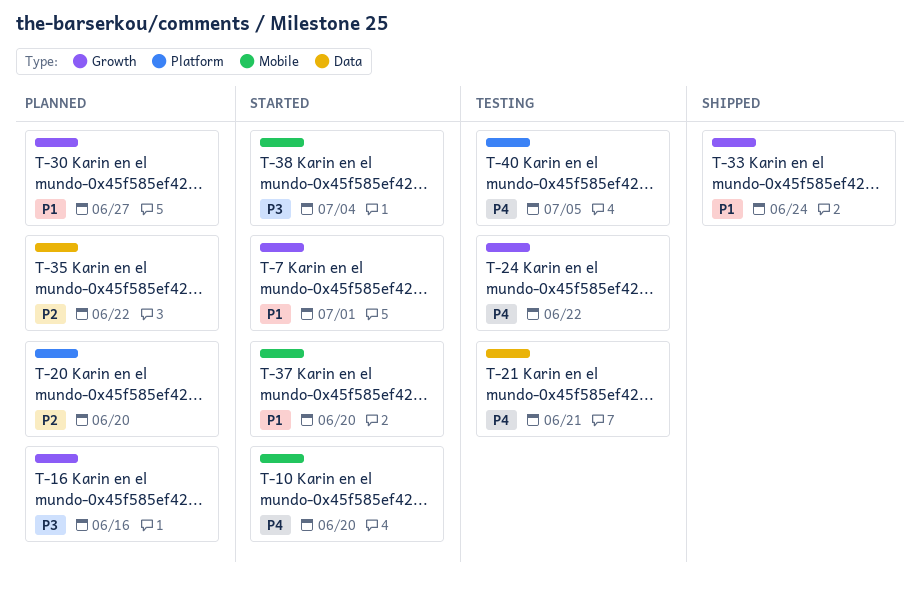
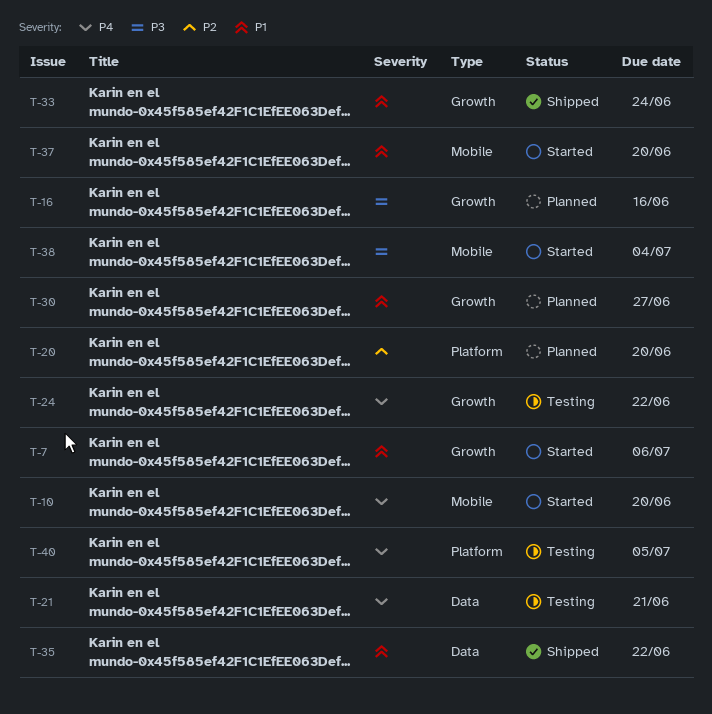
T-7, due: Jul 1 -> Jul 6
T-35, status: Planned -> Shipped
T-35, priority: P2 -> P1

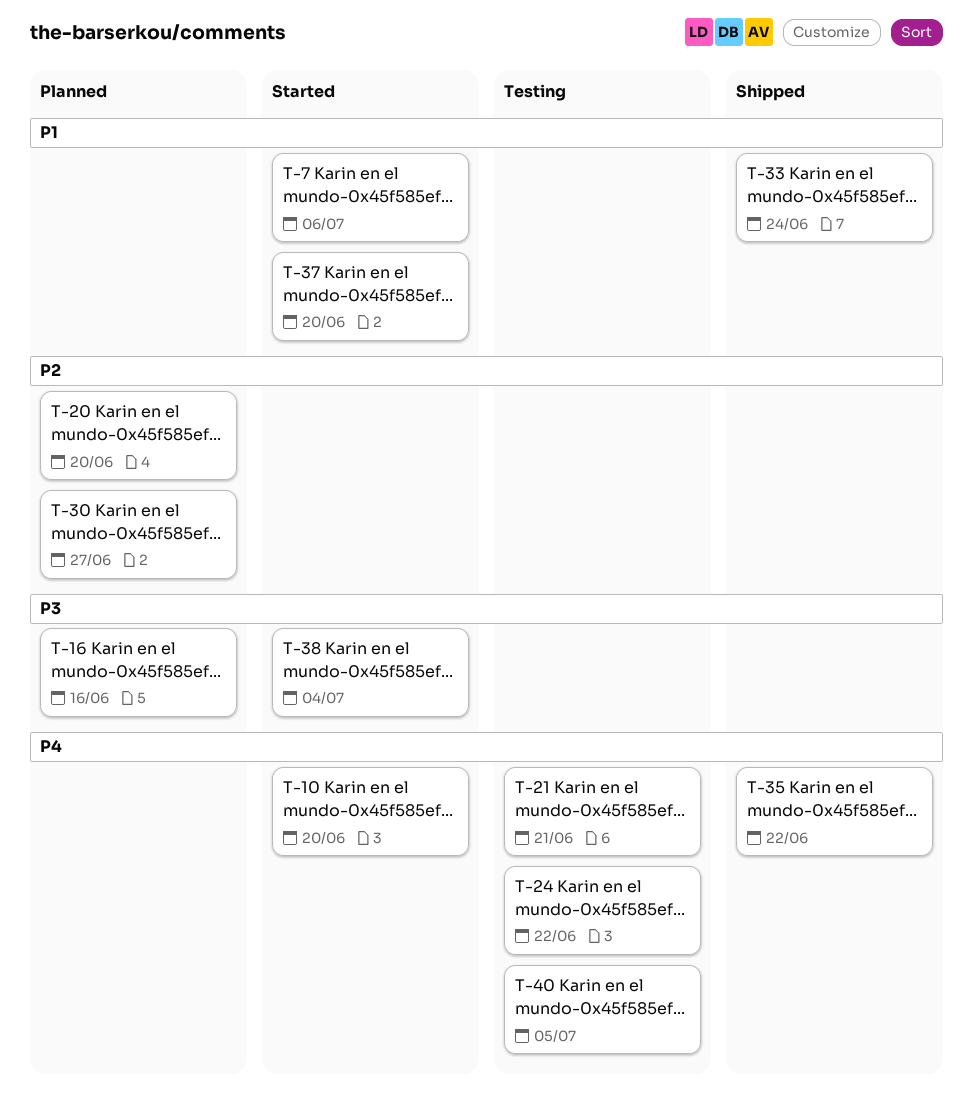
T-30, priority: P1 -> P2
T-35, priority: P1 -> P4

